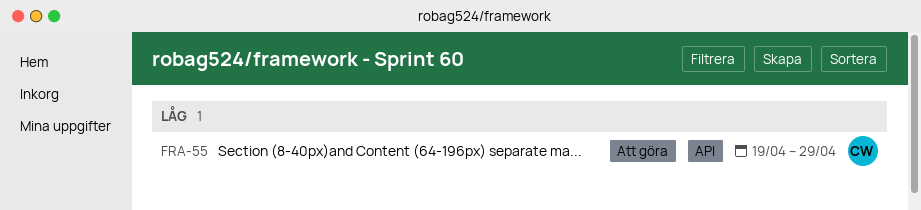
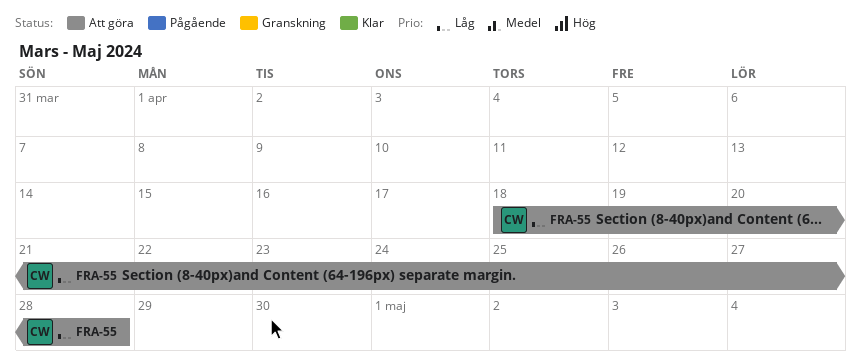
FRA-55, start: Apr 19 -> Apr 18
FRA-55, due: Apr 29 -> Apr 28

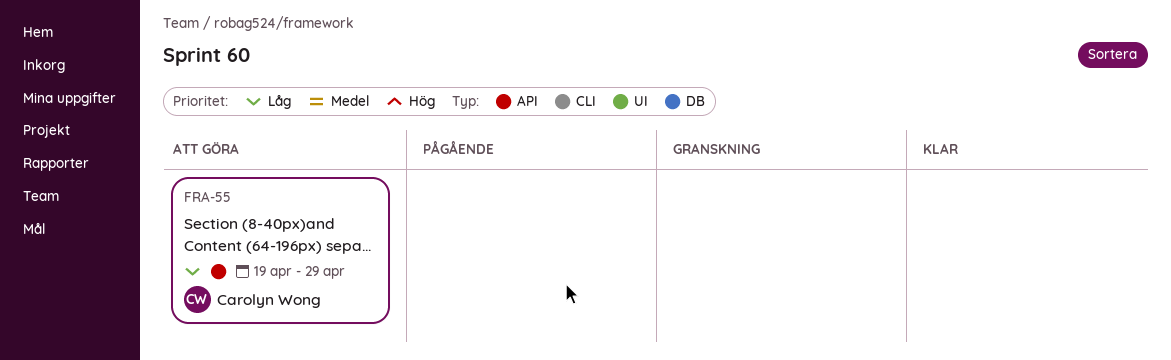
FRA-55, start: Apr 18 -> Apr 19
FRA-55, due: Apr 28 -> Apr 29

